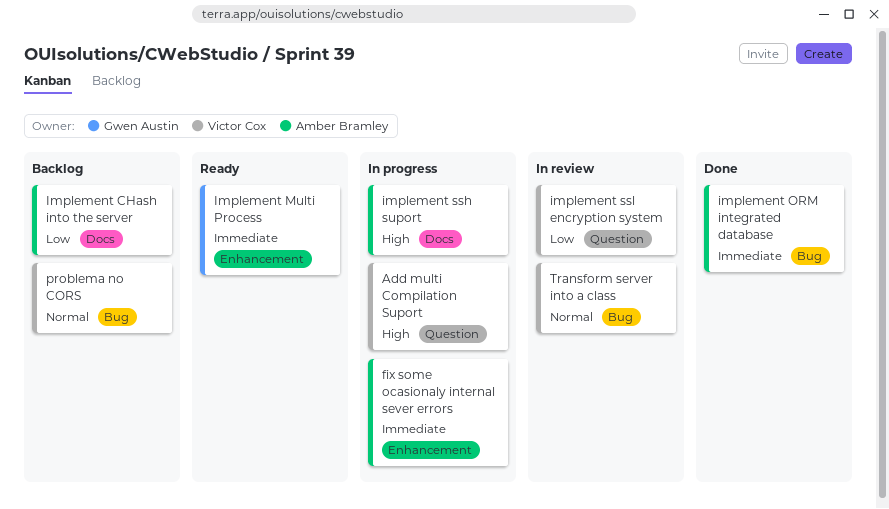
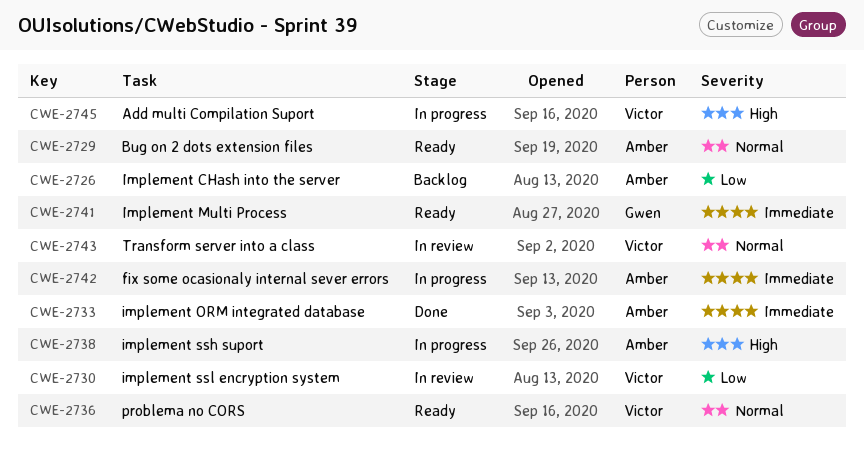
Bug on 2 dots extension files: none -> present
problema no CORS, status: Backlog -> Ready

